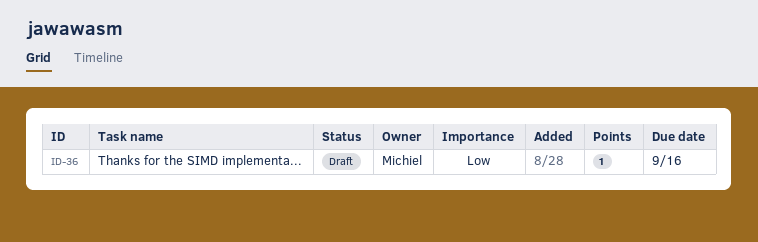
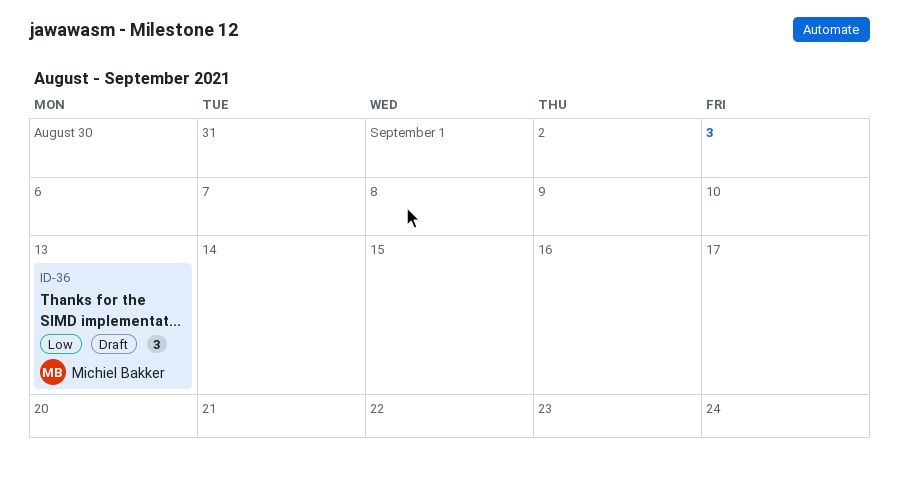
ID-36, estimate: 1 -> 3
ID-36, due: Sep 16 -> Sep 13

